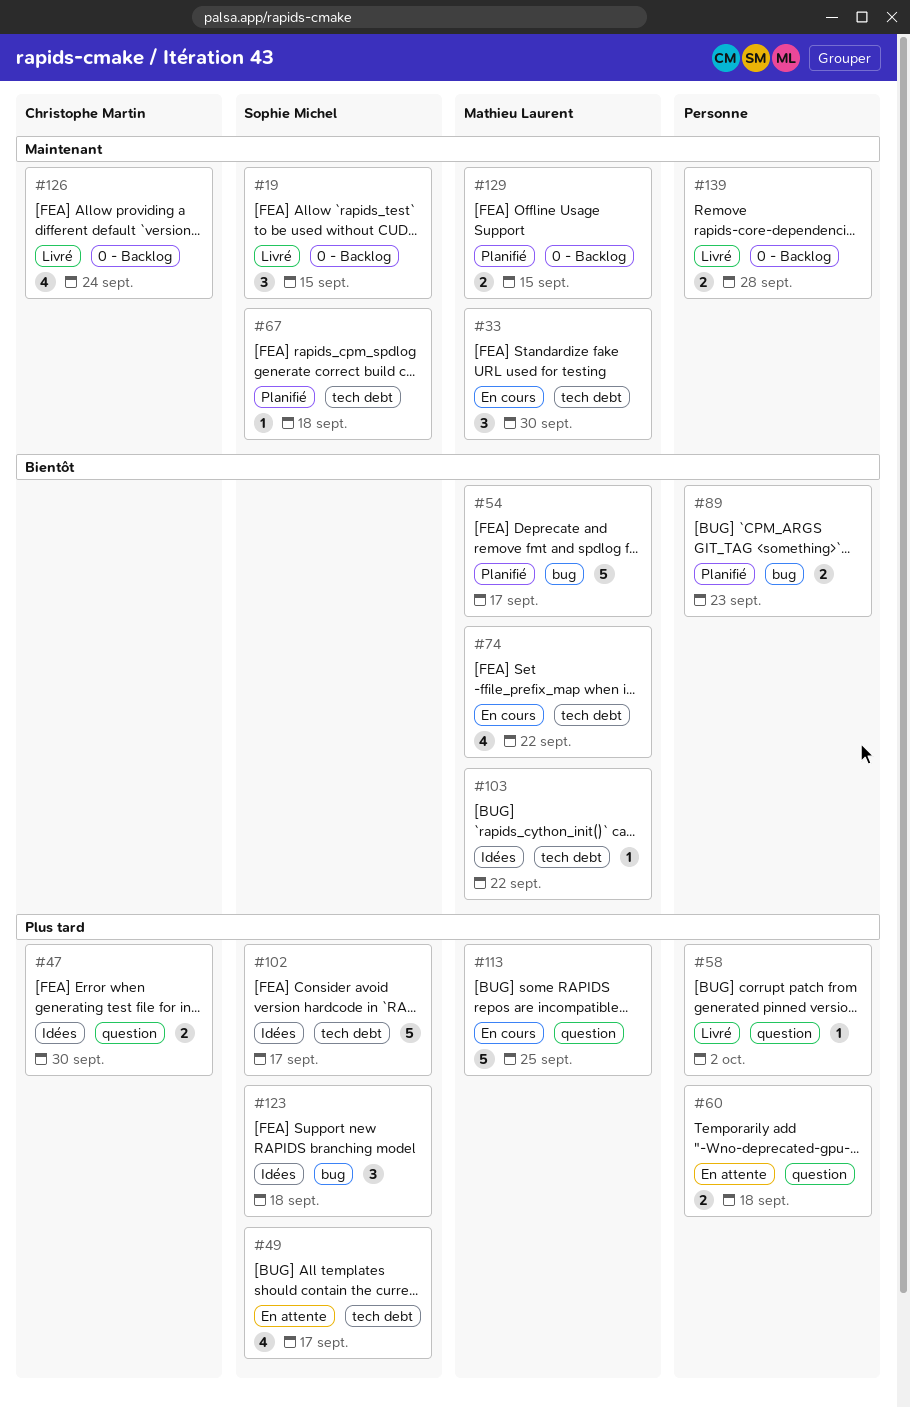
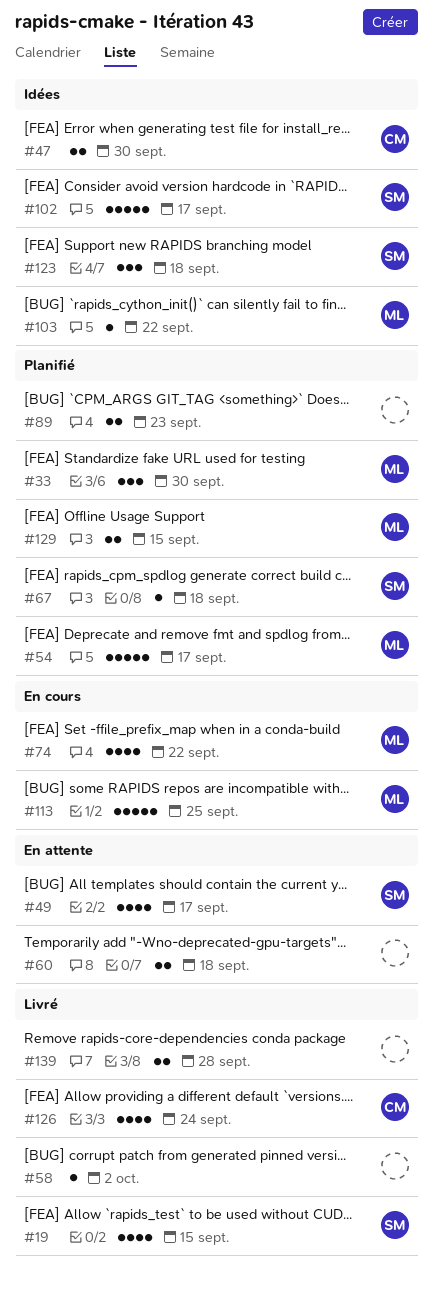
#19, estimate: 3 -> 4
#33, status: En cours -> Planifié

